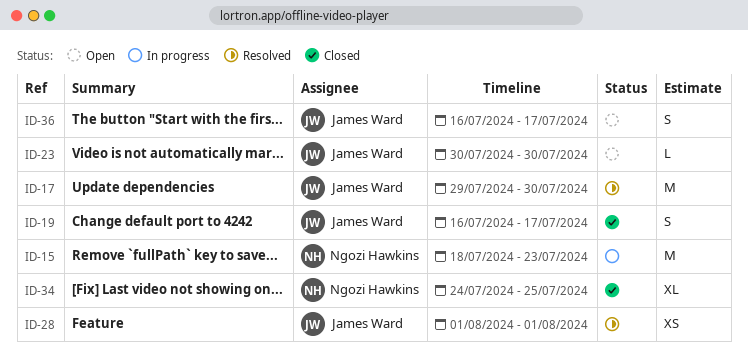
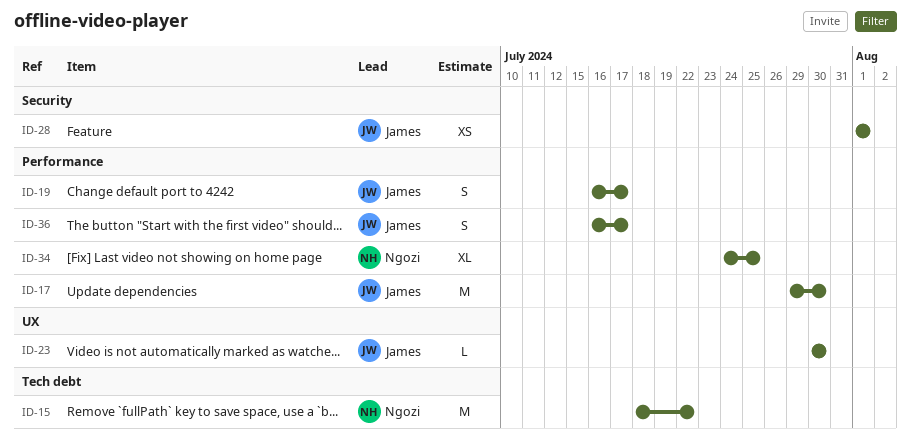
ID-15, due: Jul 23 -> Jul 22

